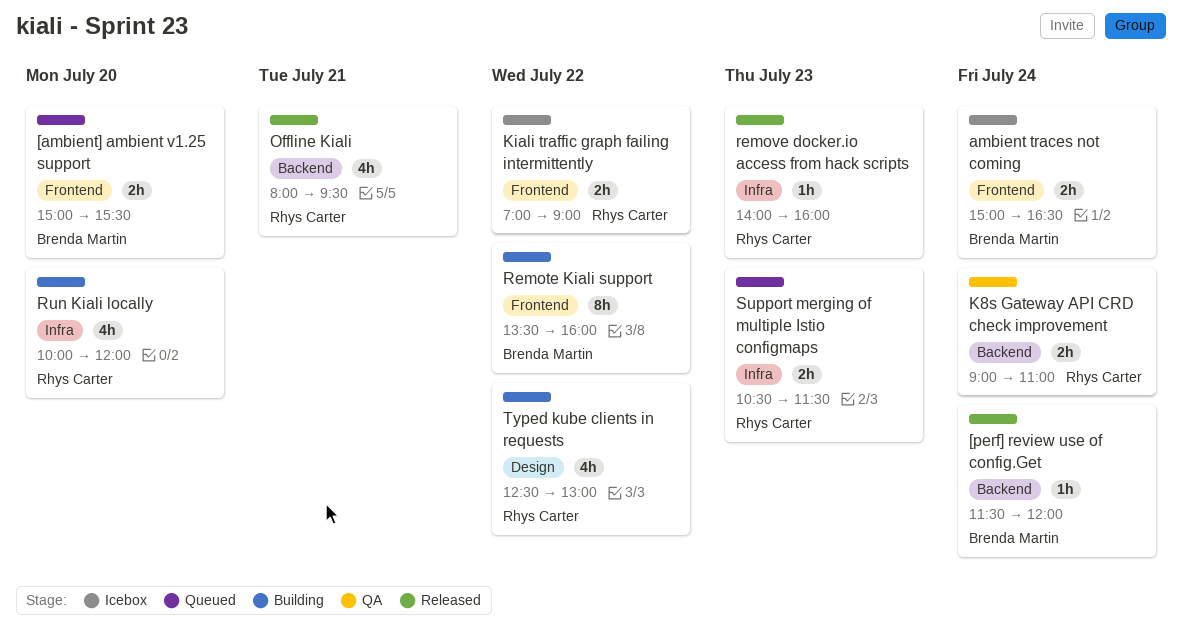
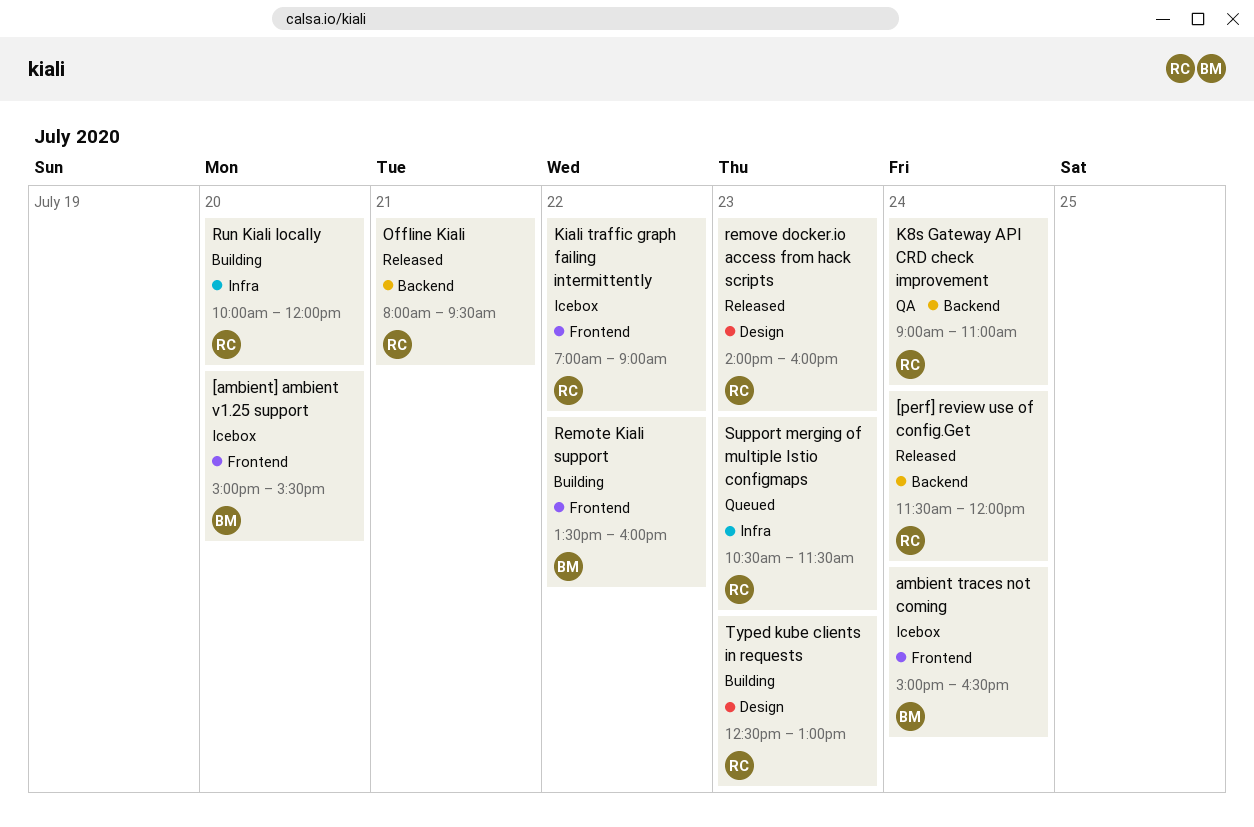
[ambient] ambient v1.25 support, status: Queued -> Icebox
[perf] review use of config.Get, owner: Brenda Martin -> Rhys Carter
remove docker.io access from hack scripts, label: Infra -> Design
Typed kube clients in requests, day: Jul 22 -> Jul 23

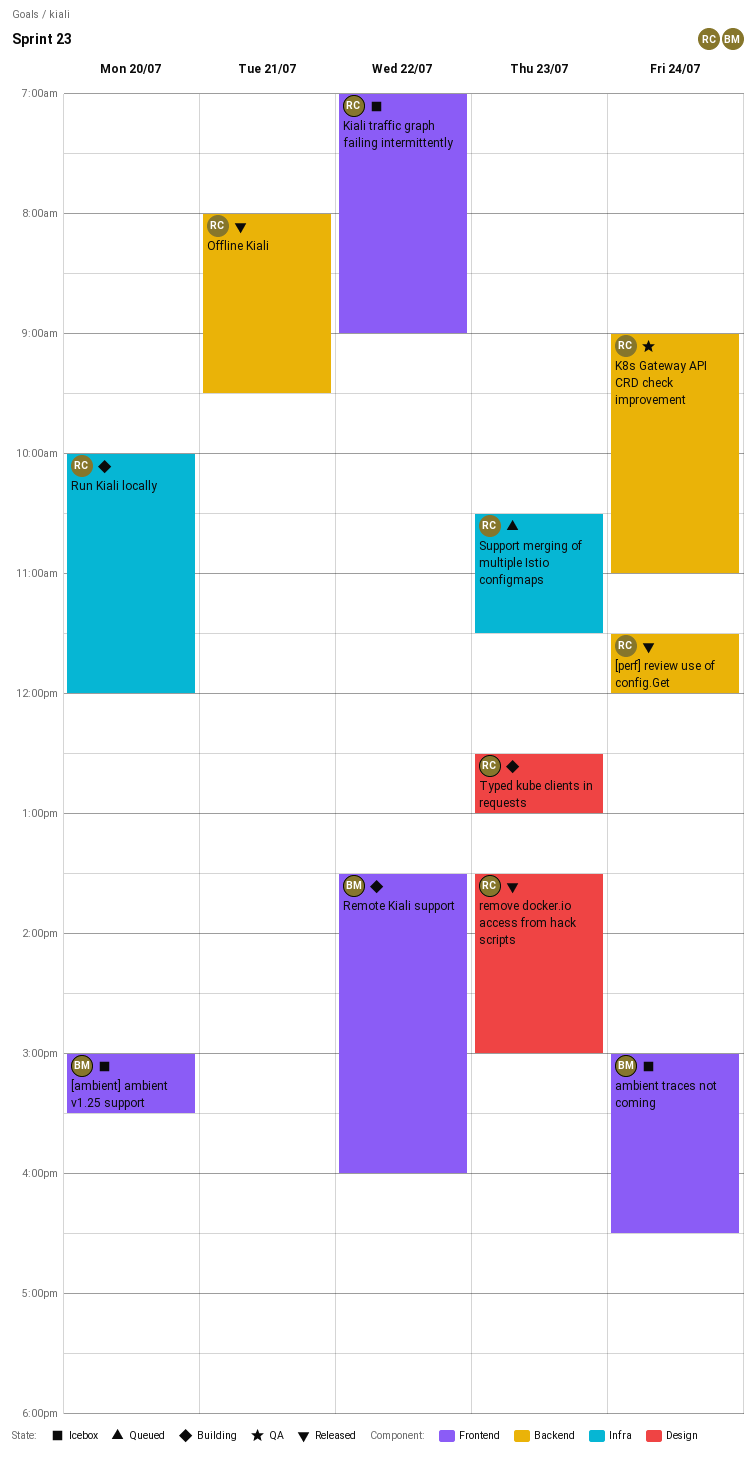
remove docker.io access from hack scripts, begins: 14:00 -> 13:30
remove docker.io access from hack scripts, ends: 16:00 -> 15:00

